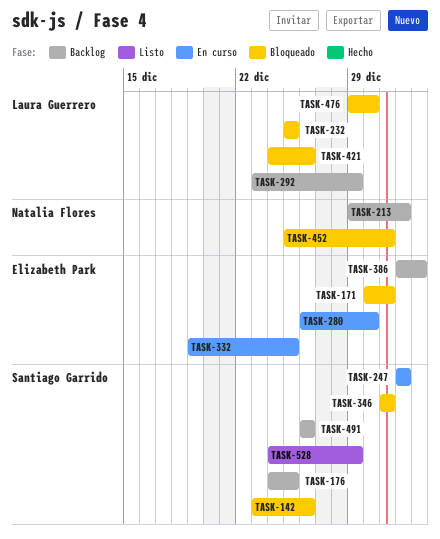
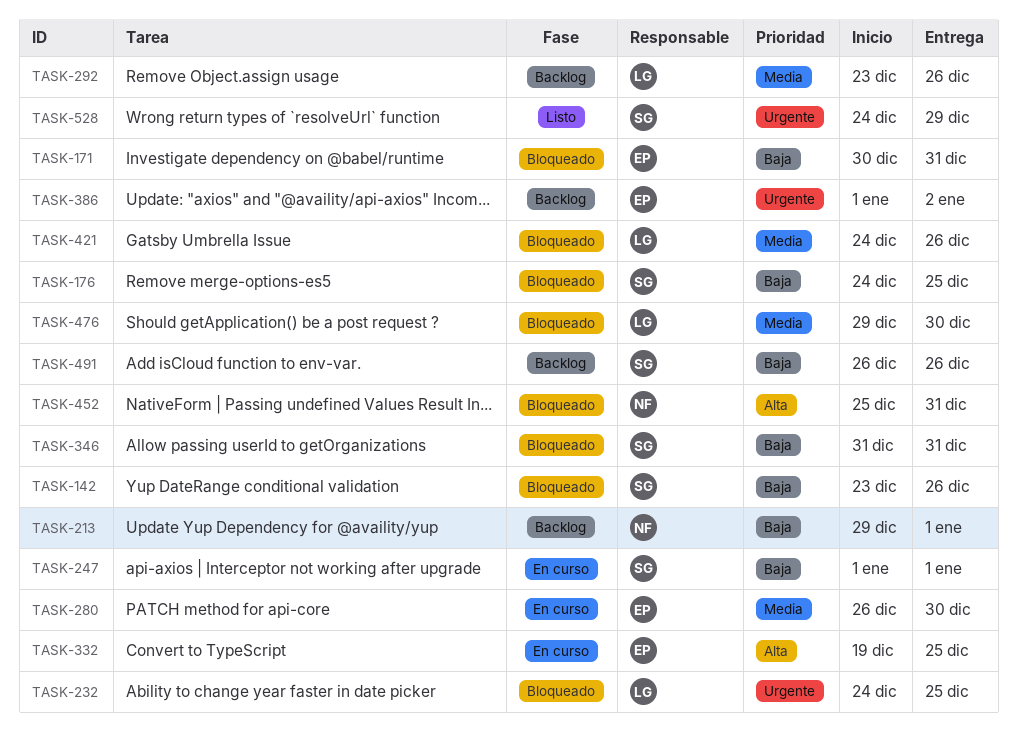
TASK-176, status: Backlog -> Bloqueado
TASK-232, start: Dec 25 -> Dec 24
TASK-292, due: Dec 29 -> Dec 26

